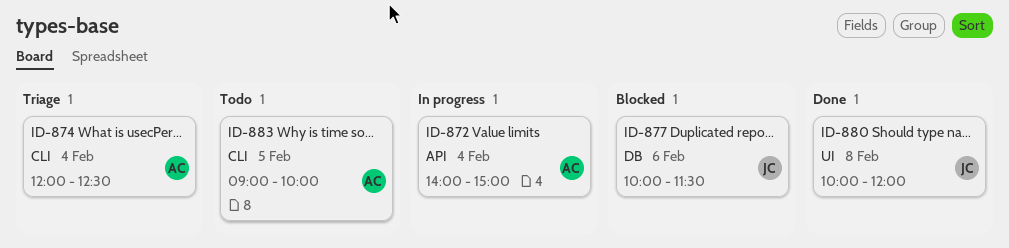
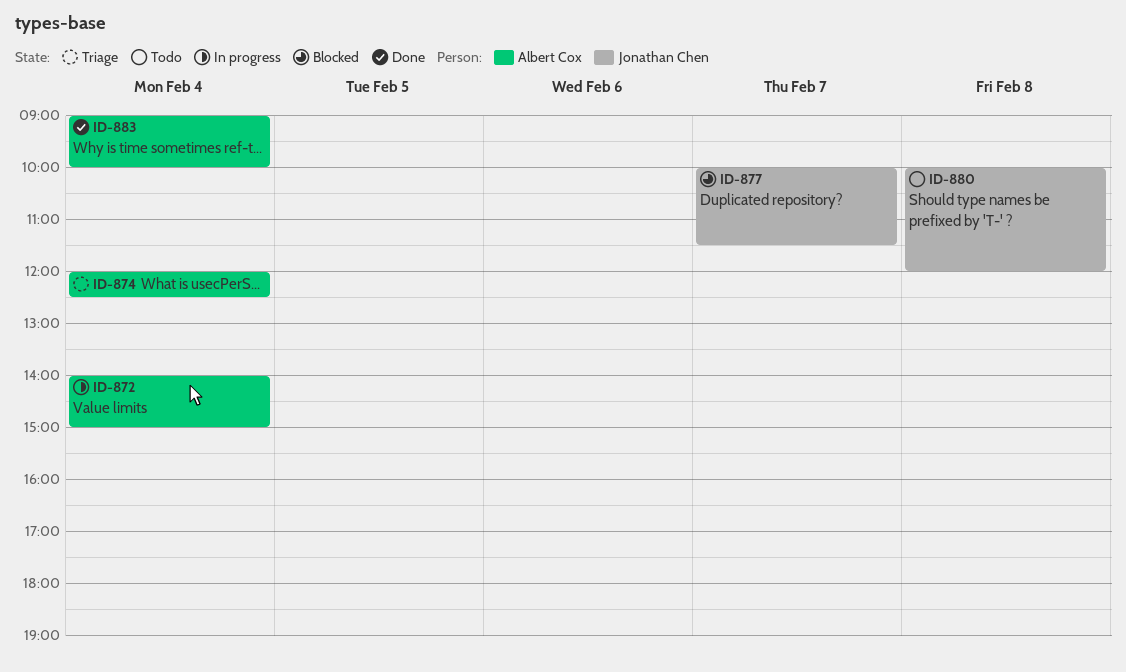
ID-877, day: Feb 6 -> Feb 7
ID-880, status: Done -> Todo
ID-883, status: Todo -> Done
ID-883, day: Feb 5 -> Feb 4

